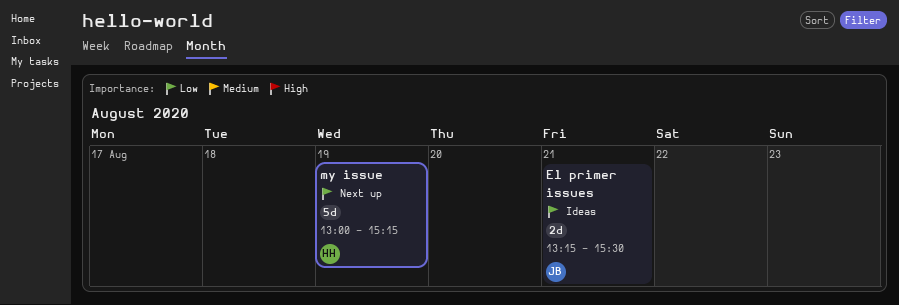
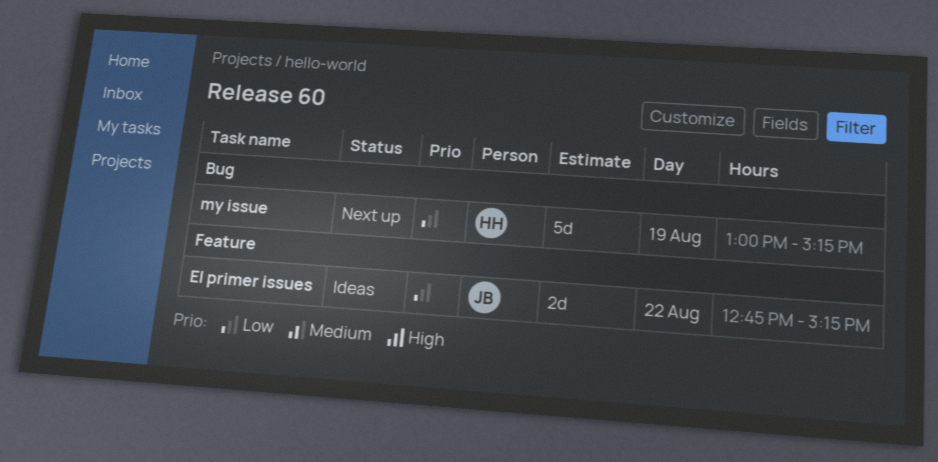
El primer issues, day: Aug 21 -> Aug 22
El primer issues, begins: 13:15 -> 12:45
El primer issues, ends: 15:30 -> 15:15

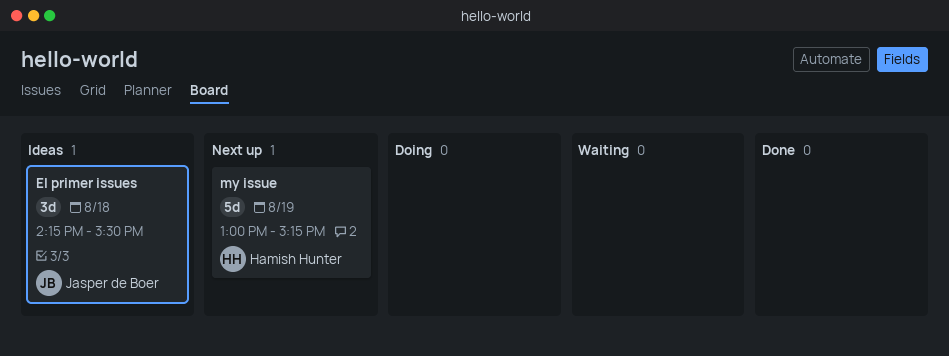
El primer issues, estimate: 2d -> 3d
El primer issues, day: Aug 22 -> Aug 18
El primer issues, begins: 12:45 -> 14:15
El primer issues, ends: 15:15 -> 15:30

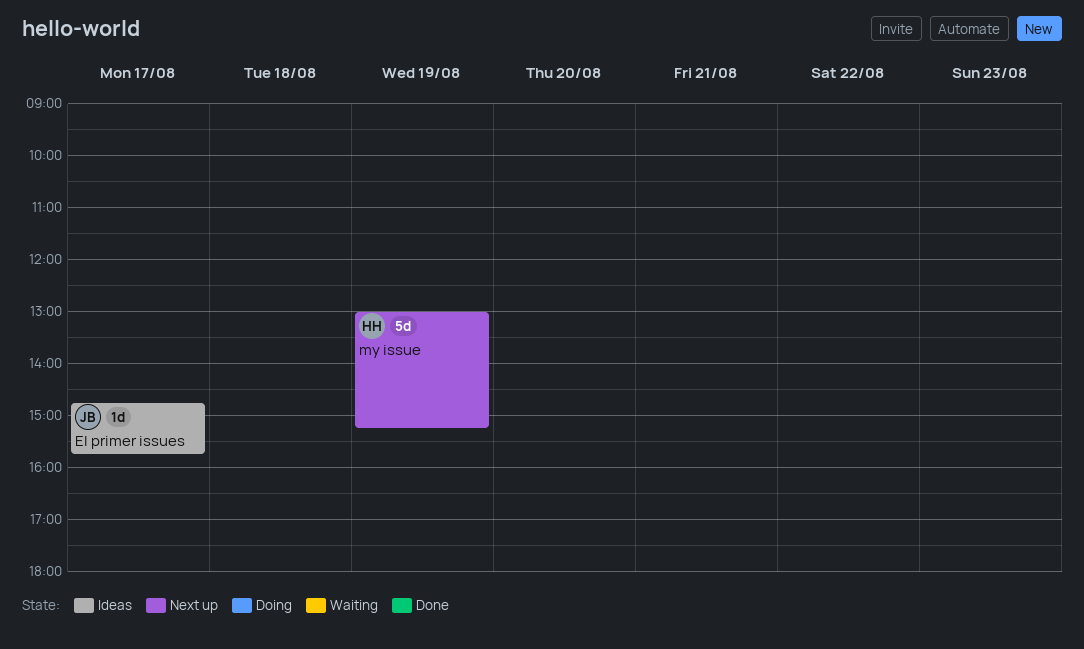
El primer issues, estimate: 3d -> 1d
El primer issues, day: Aug 18 -> Aug 17
El primer issues, begins: 14:15 -> 14:45
El primer issues, ends: 15:30 -> 15:45

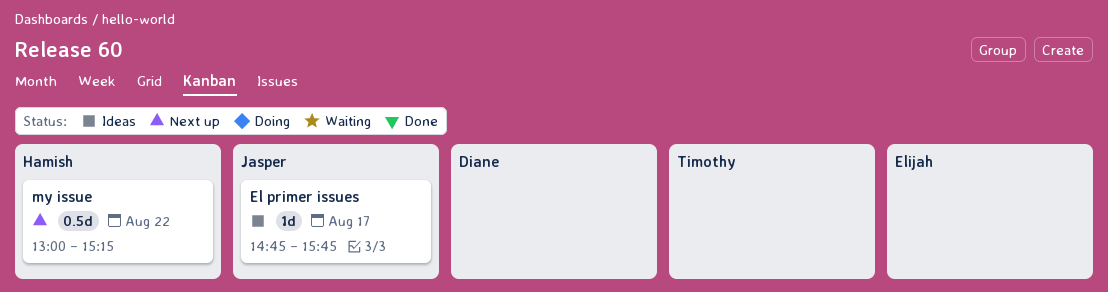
my issue, estimate: 5d -> 0.5d
my issue, day: Aug 19 -> Aug 22

